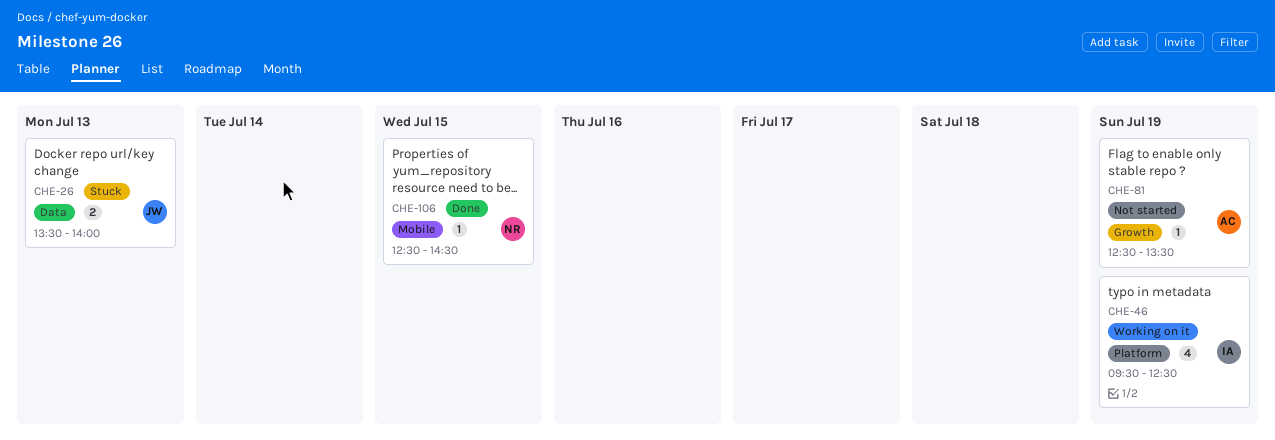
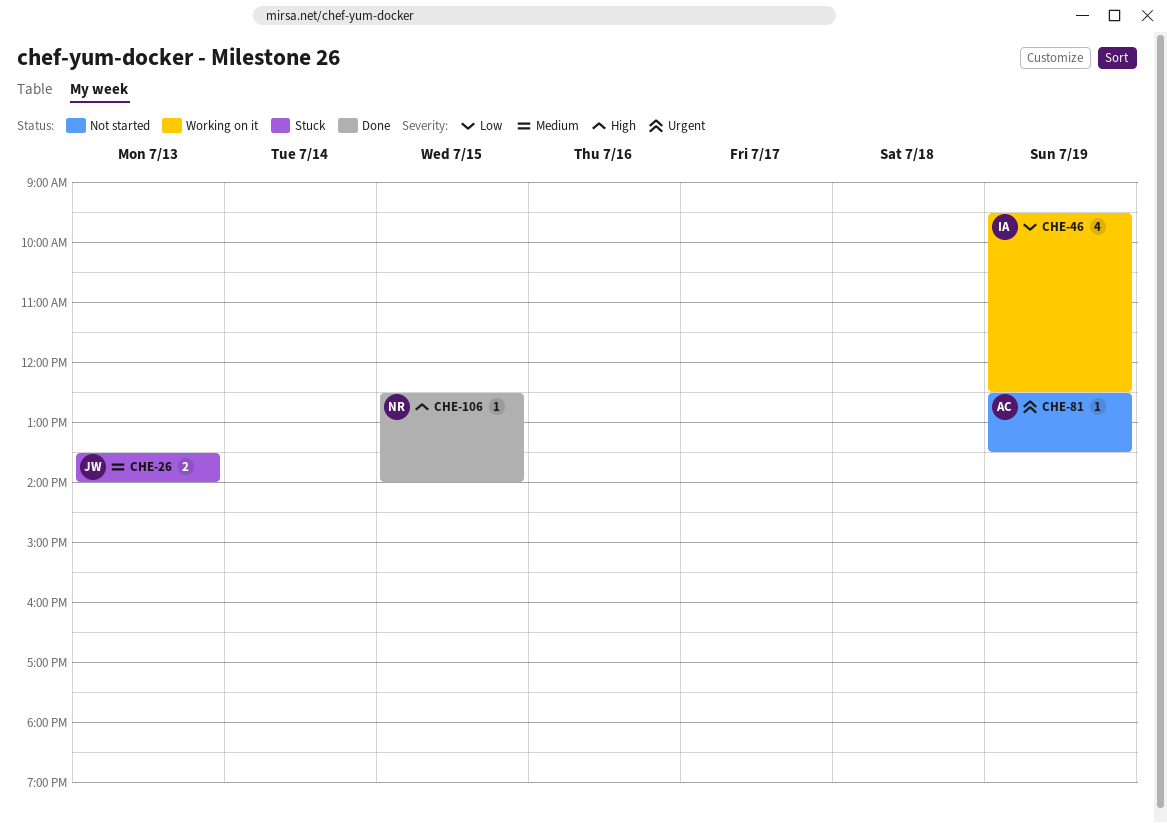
CHE-106, ends: 14:30 -> 14:00

